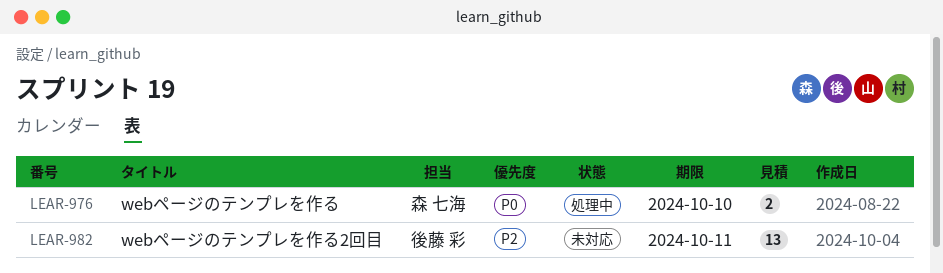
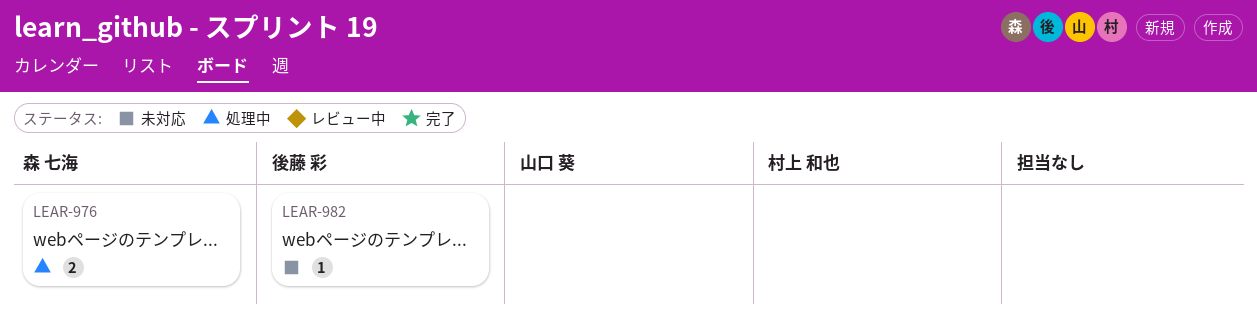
LEAR-982, estimate: 13 -> 1

